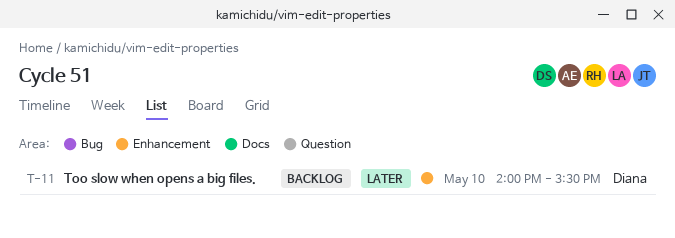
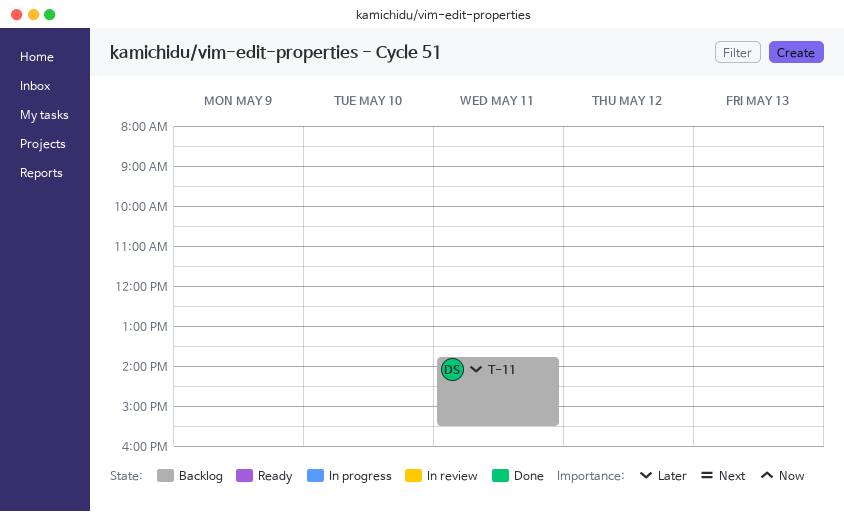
T-11, day: May 10 -> May 11
T-11, begins: 14:00 -> 13:45

